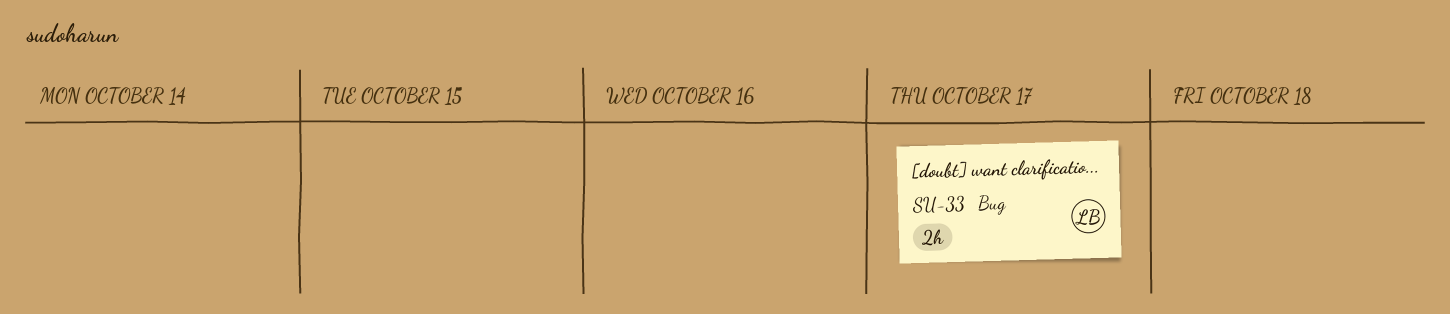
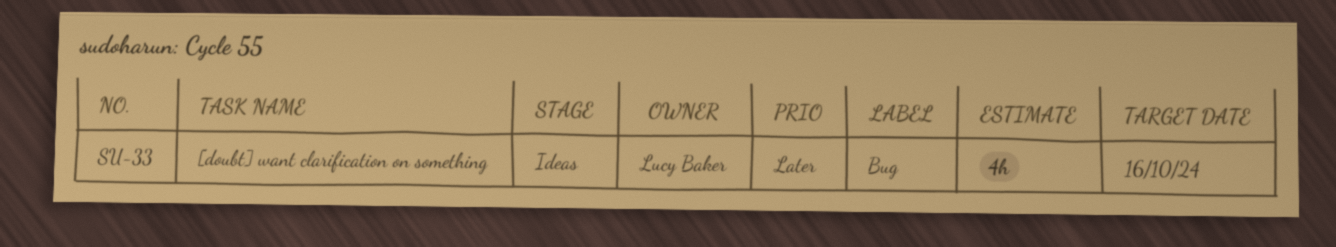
SU-33, estimate: 2h -> 4h
SU-33, due: Oct 17 -> Oct 16

